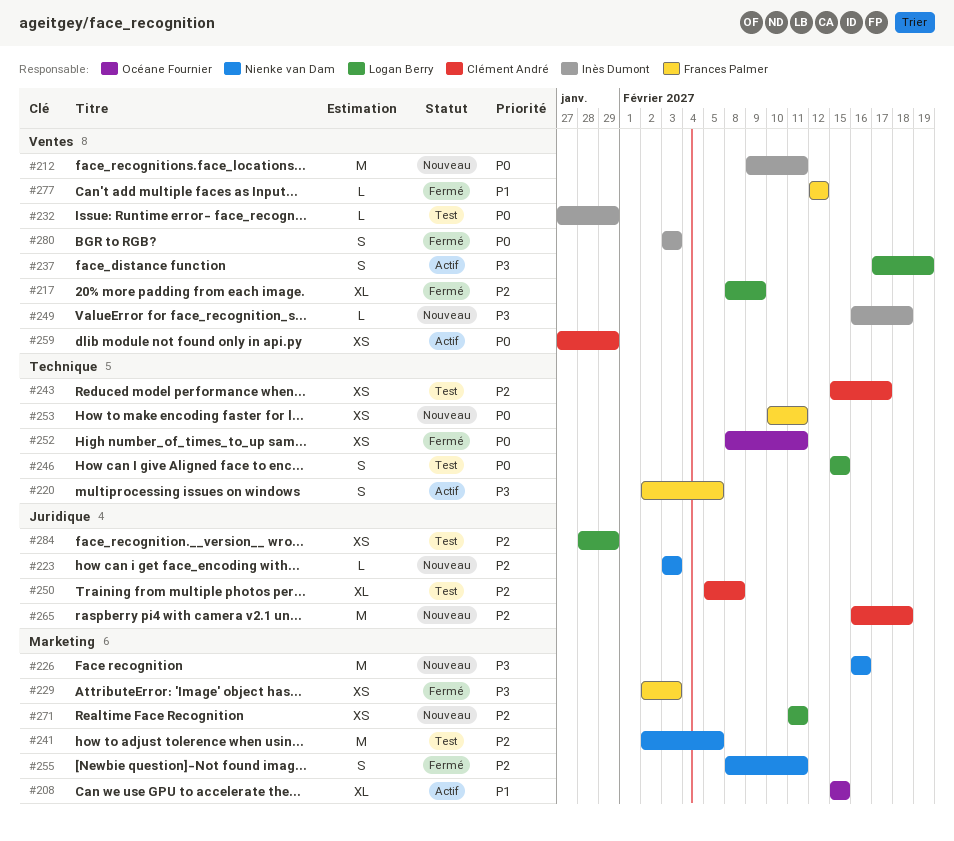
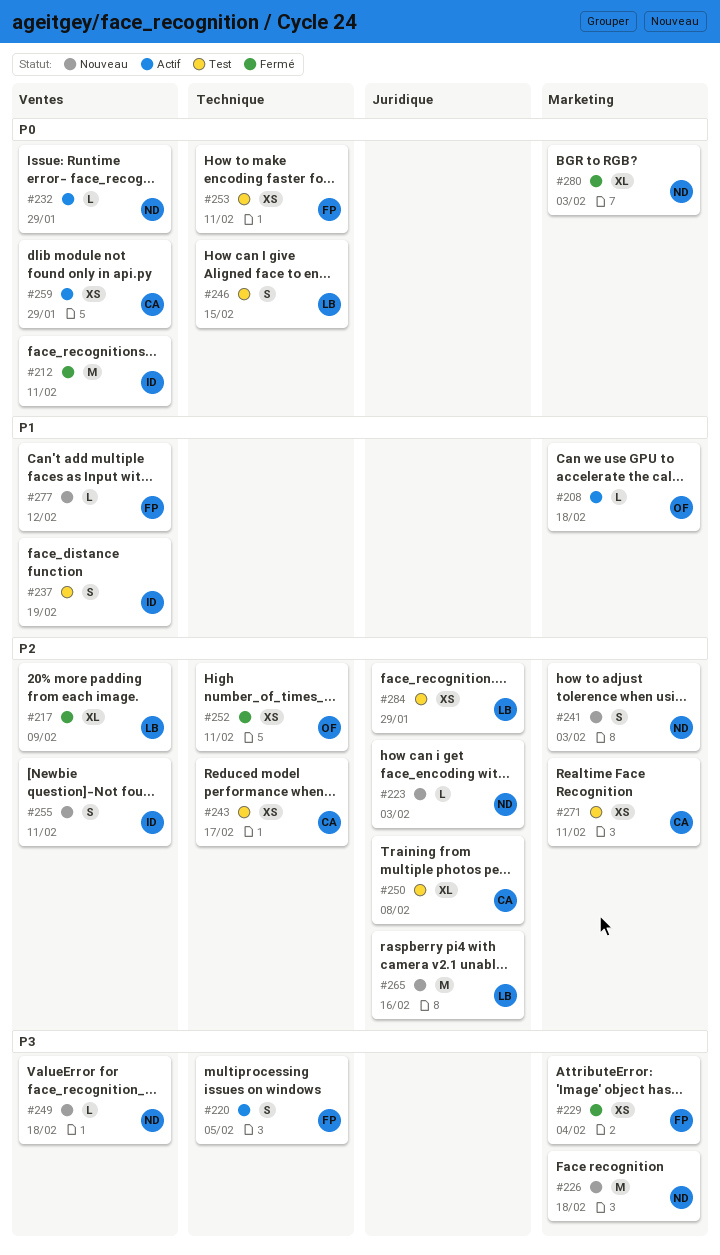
#208, estimate: XL -> L
#208, due: Feb 15 -> Feb 18
#212, status: Nouveau -> Fermé
#226, due: Feb 16 -> Feb 18
#229, due: Feb 3 -> Feb 4
#232, status: Test -> Actif
#232, owner: Inès Dumont -> Nienke van Dam
#237, status: Actif -> Test
#237, owner: Logan Berry -> Inès Dumont
#237, priority: P3 -> P1
#241, status: Test -> Nouveau
#241, estimate: M -> S
#241, due: Feb 5 -> Feb 3
#249, owner: Inès Dumont -> Nienke van Dam
#252, priority: P0 -> P2
#253, status: Nouveau -> Test
#255, status: Fermé -> Nouveau
#255, owner: Nienke van Dam -> Inès Dumont
#255, label: Marketing -> Ventes
#265, owner: Clément André -> Logan Berry
#265, due: Feb 18 -> Feb 16
#271, status: Nouveau -> Test
#271, owner: Logan Berry -> Clément André
#277, status: Fermé -> Nouveau
#280, owner: Inès Dumont -> Nienke van Dam
#280, label: Ventes -> Marketing
#280, estimate: S -> XL

